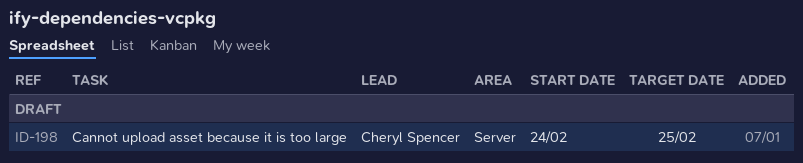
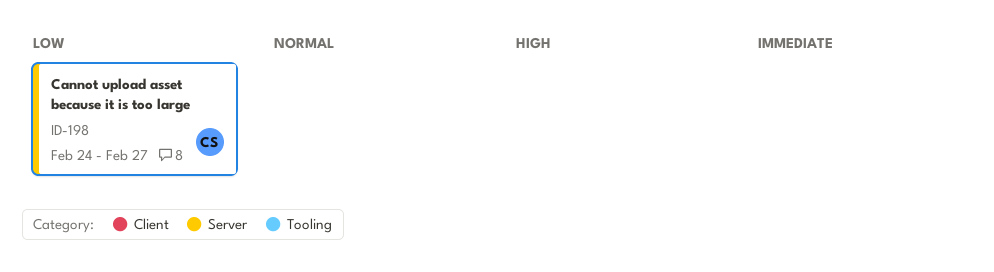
ID-198, due: Feb 25 -> Feb 27

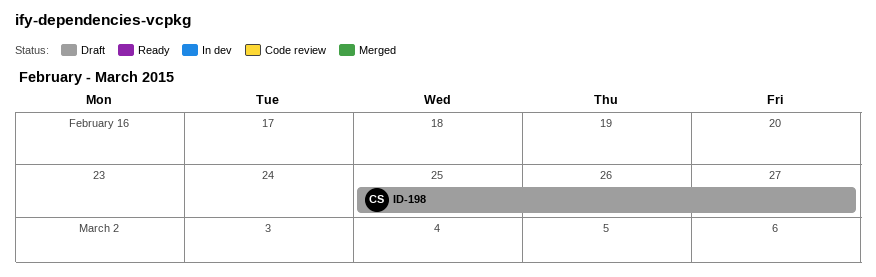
ID-198, start: Feb 24 -> Feb 25

